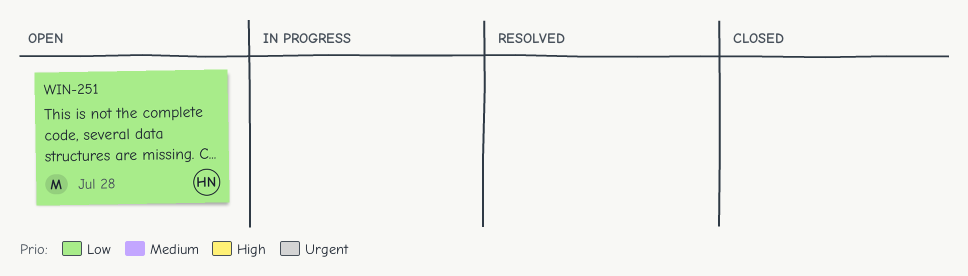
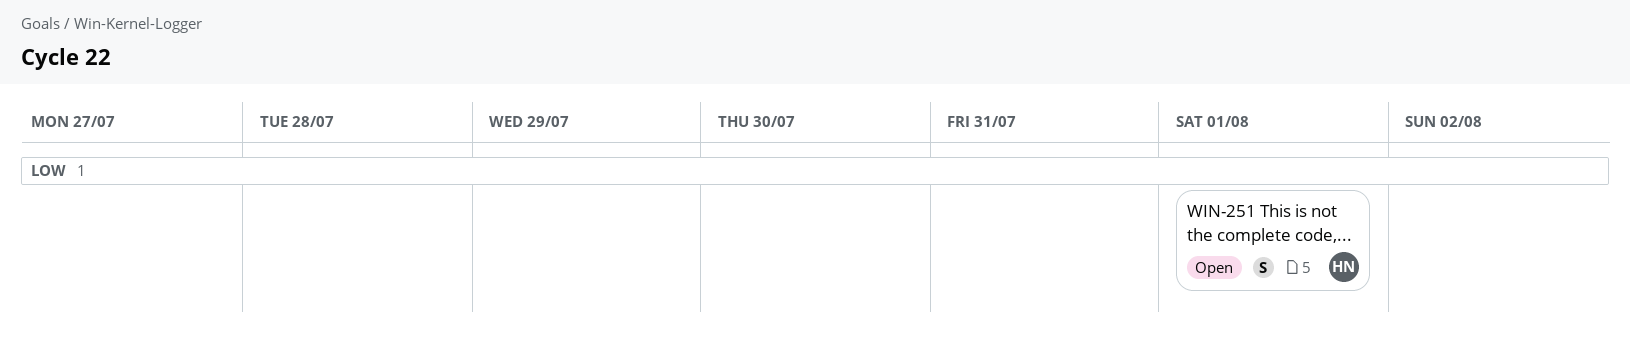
WIN-251, estimate: M -> S
WIN-251, due: Jul 28 -> Aug 1

